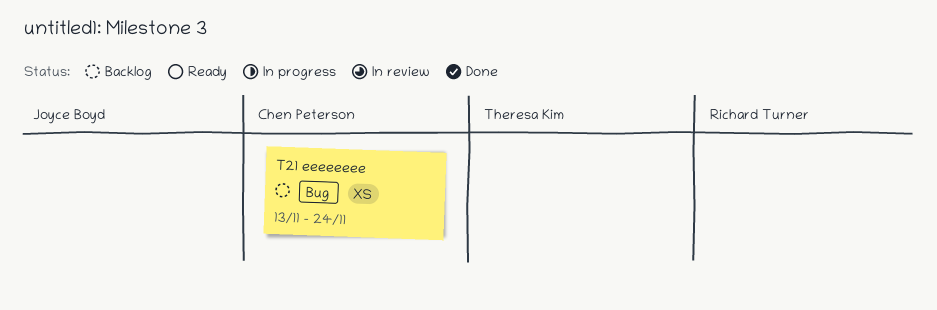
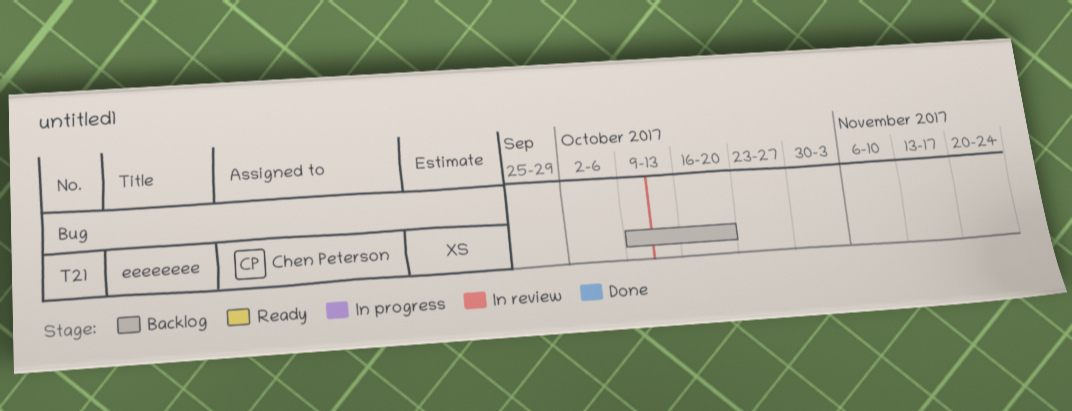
T21, start: Nov 13 -> Oct 9
T21, due: Nov 24 -> Oct 20

